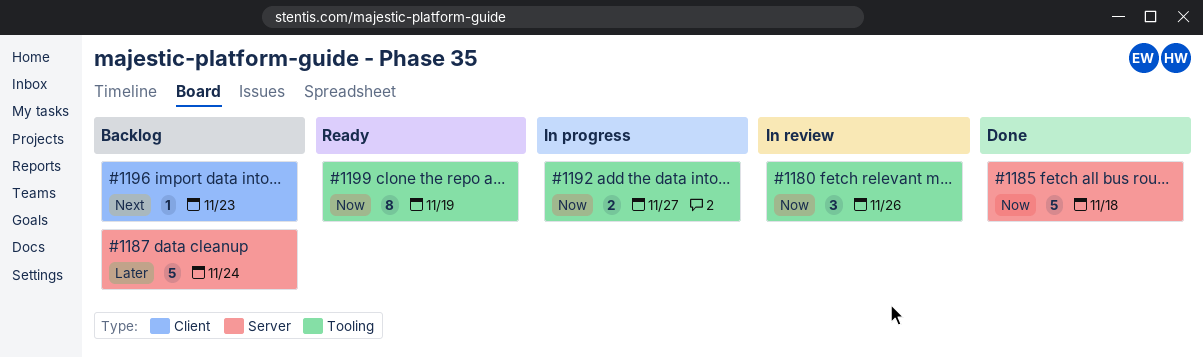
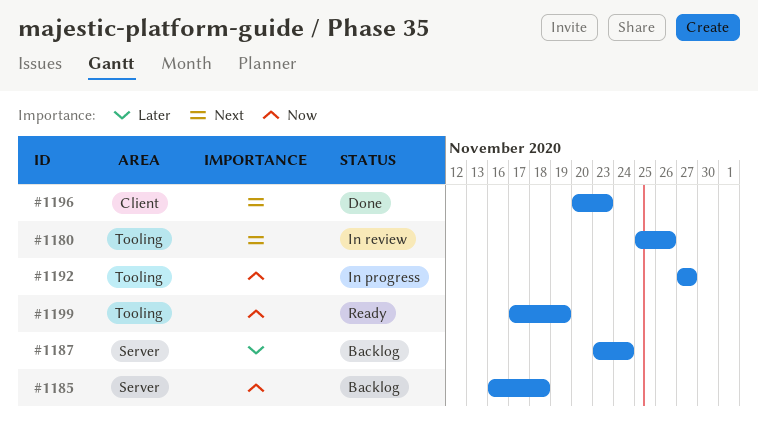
#1180, priority: Now -> Next
#1185, status: Done -> Backlog
#1196, status: Backlog -> Done

